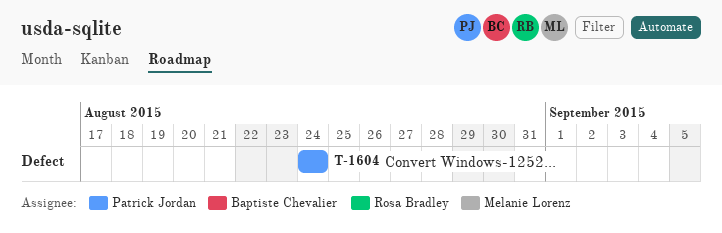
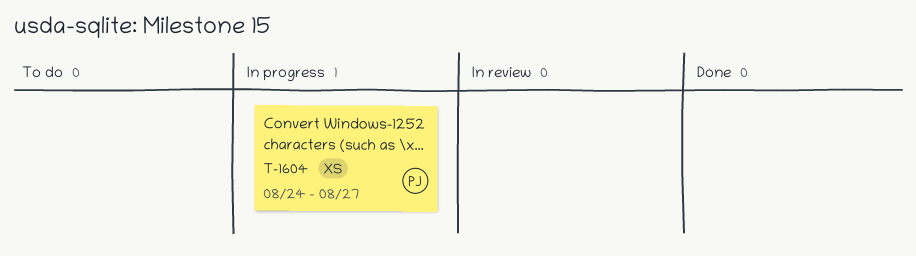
T-1604, due: Aug 24 -> Aug 27

